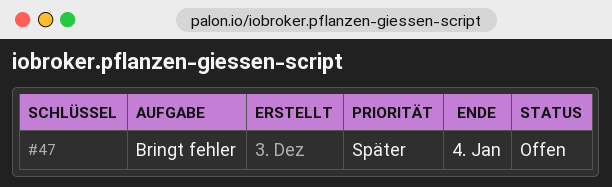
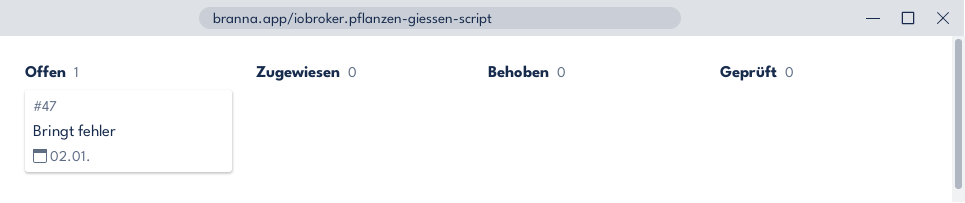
#47, due: Jan 4 -> Jan 2

